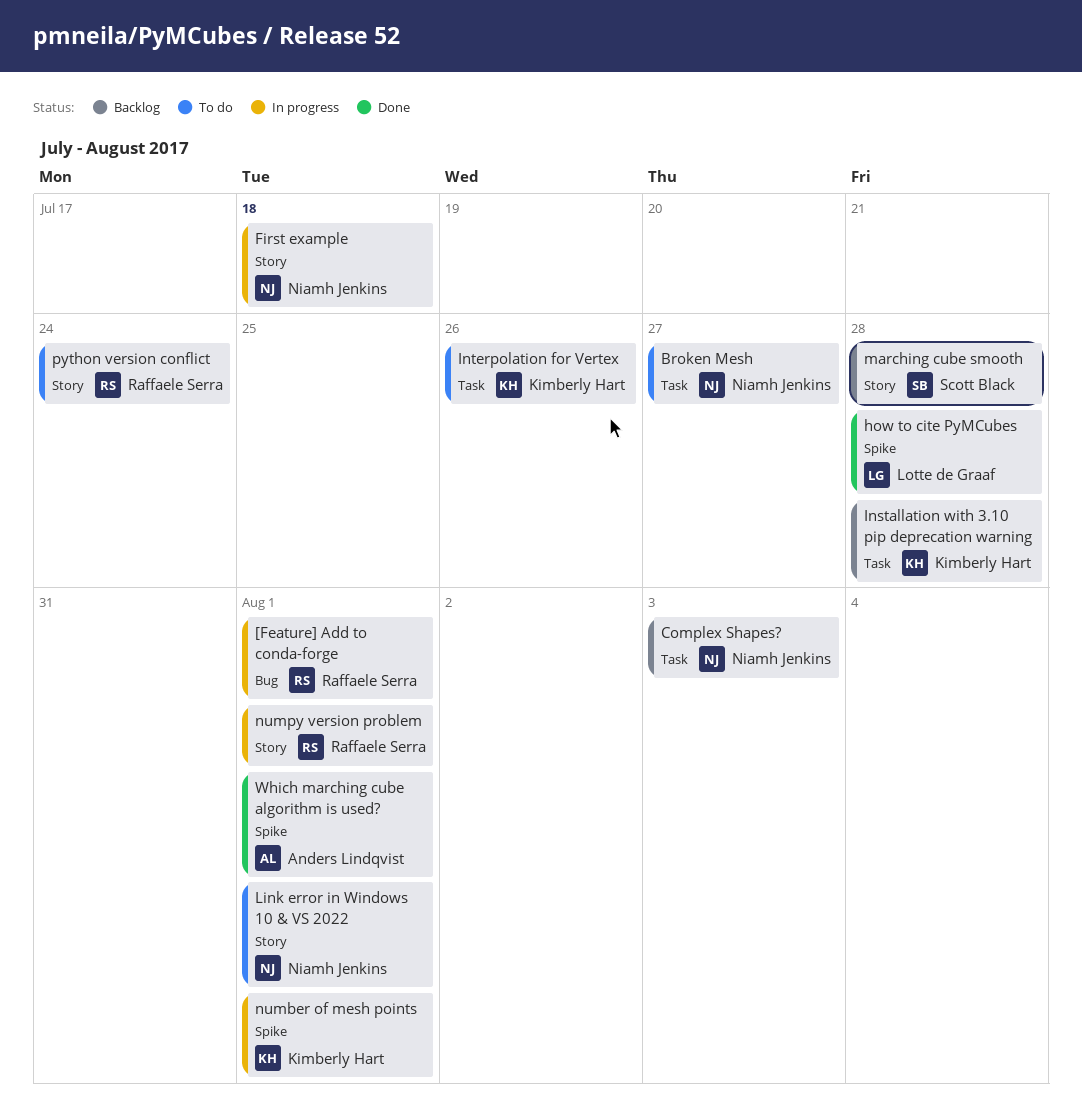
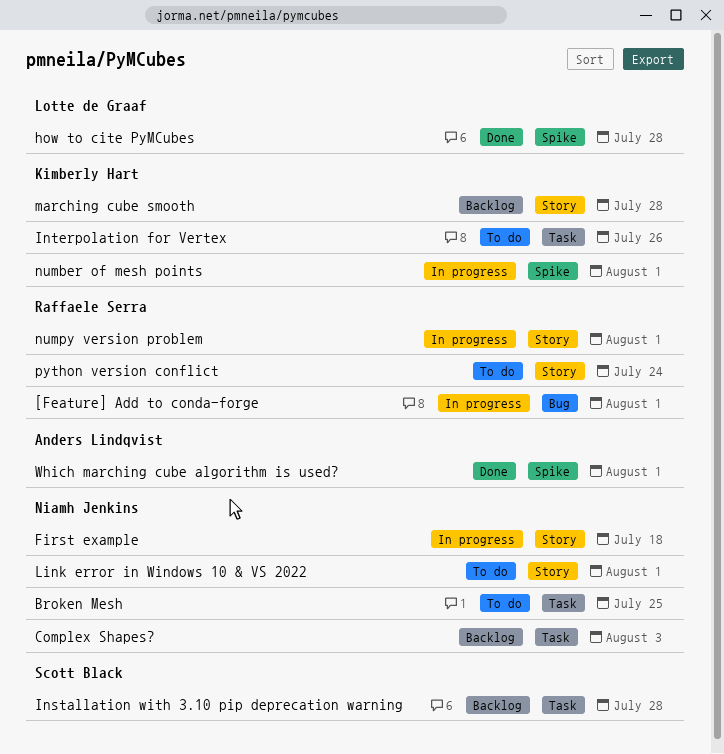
Broken Mesh, due: Jul 27 -> Jul 25
Installation with 3.10 pip deprecation warning, owner: Kimberly Hart -> Scott Black
marching cube smooth, owner: Scott Black -> Kimberly Hart

